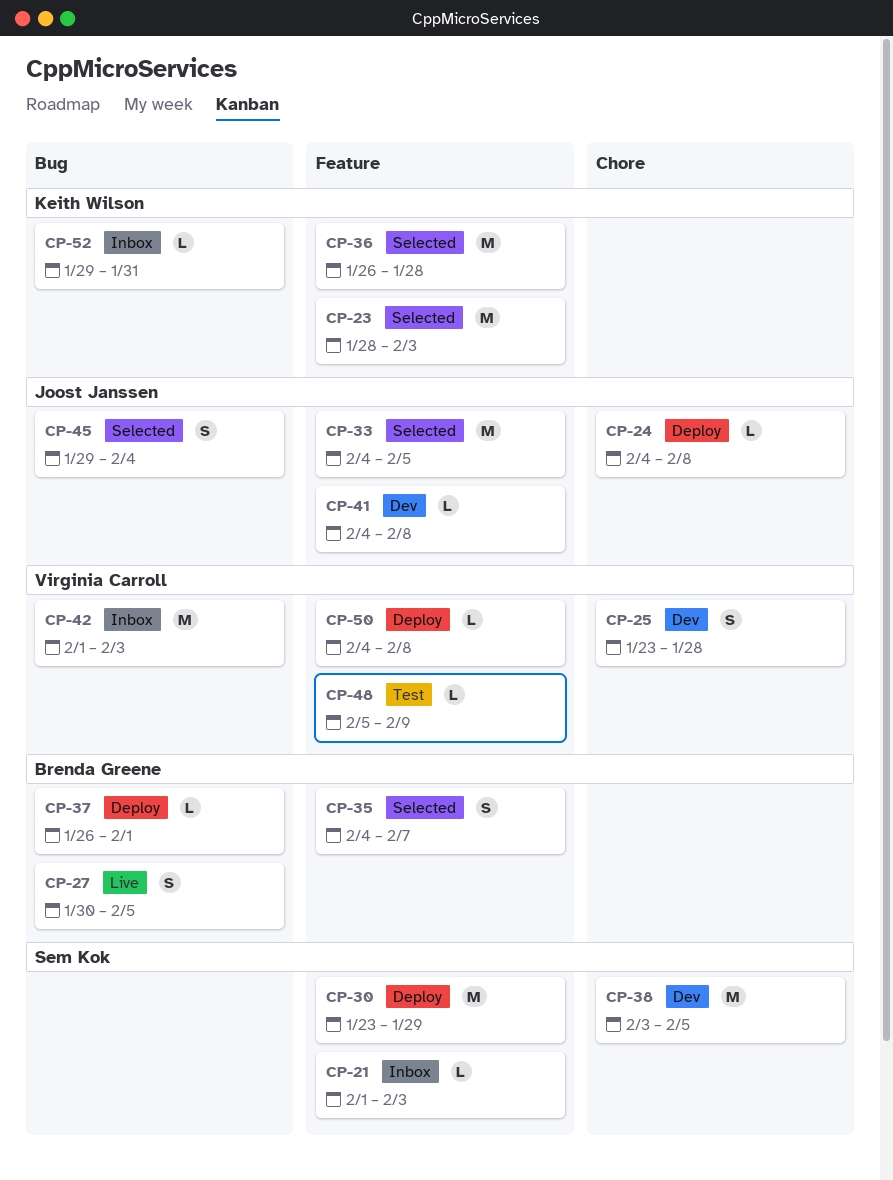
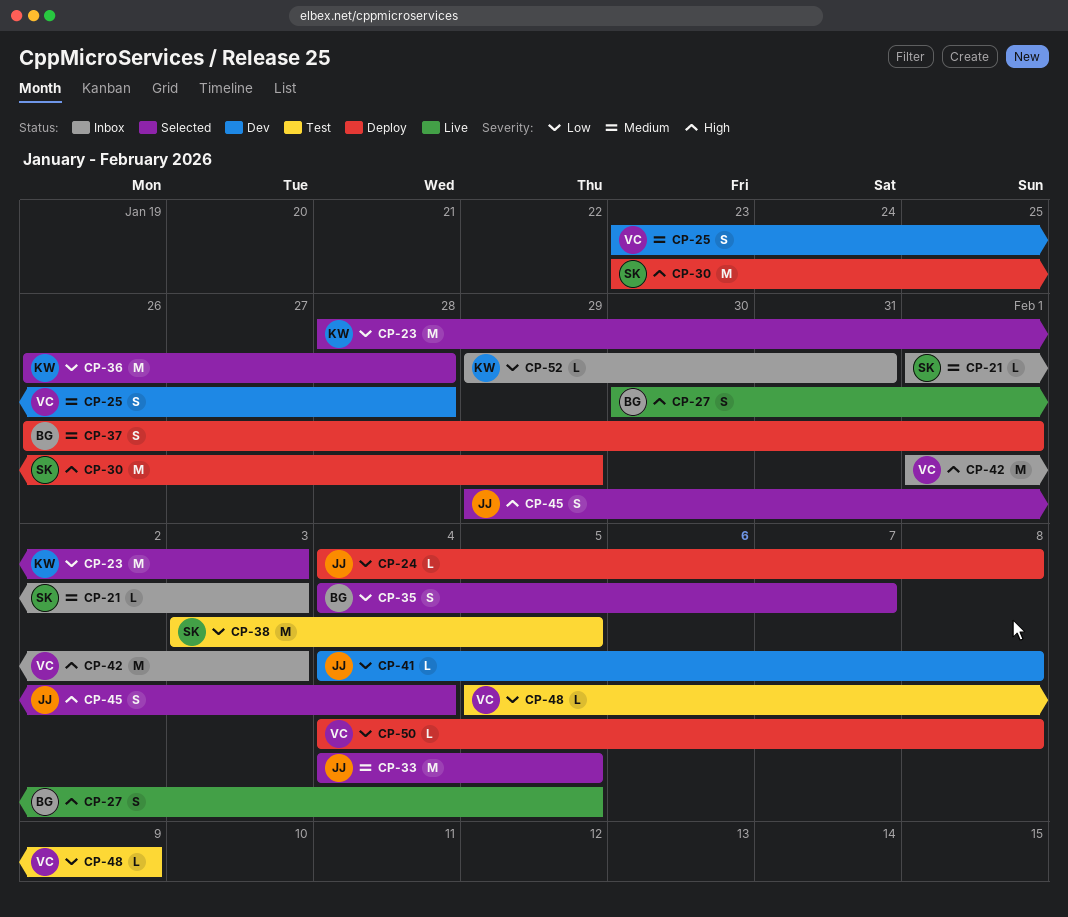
CP-37, estimate: L -> S
CP-38, status: Dev -> Test

